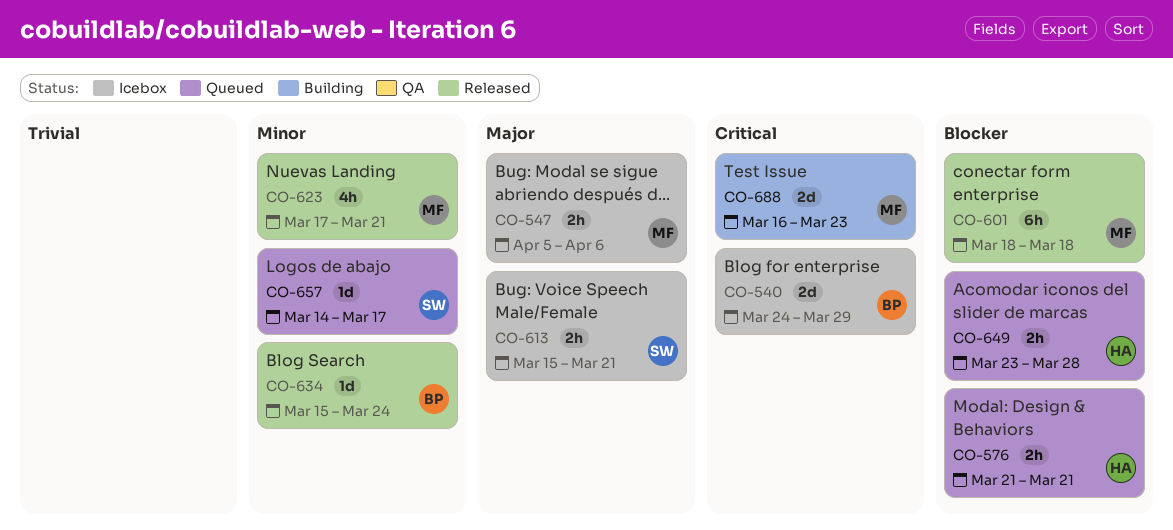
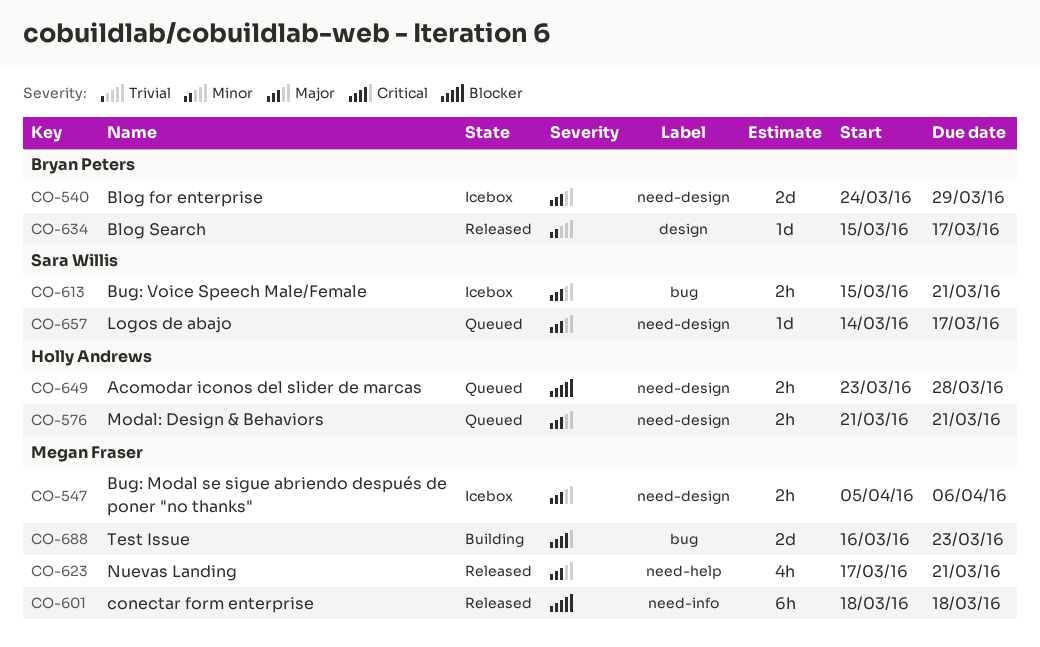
CO-540, priority: Critical -> Major
CO-576, priority: Blocker -> Major
CO-623, priority: Minor -> Major
CO-634, due: Mar 24 -> Mar 17
CO-657, priority: Minor -> Major

